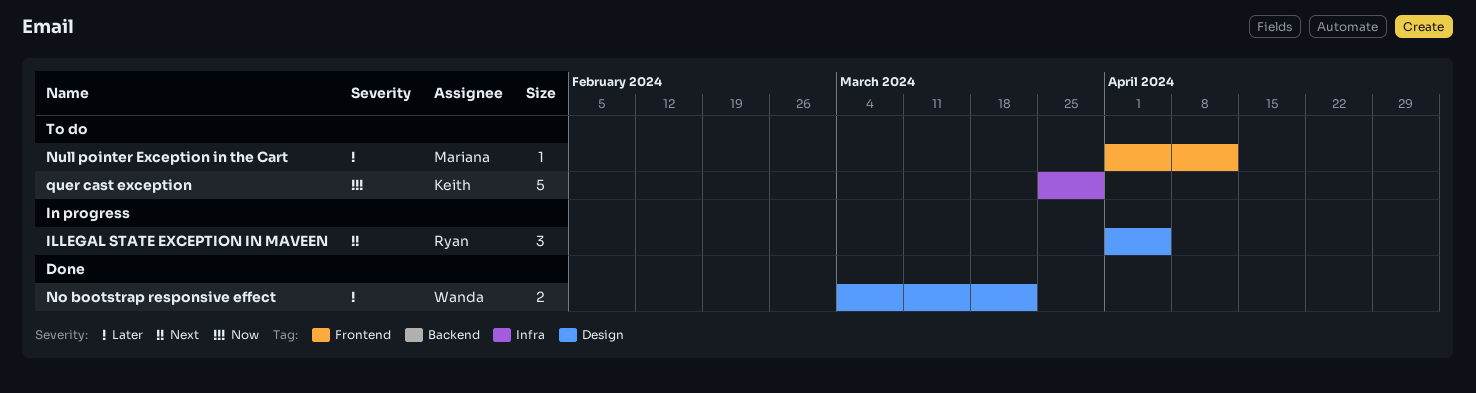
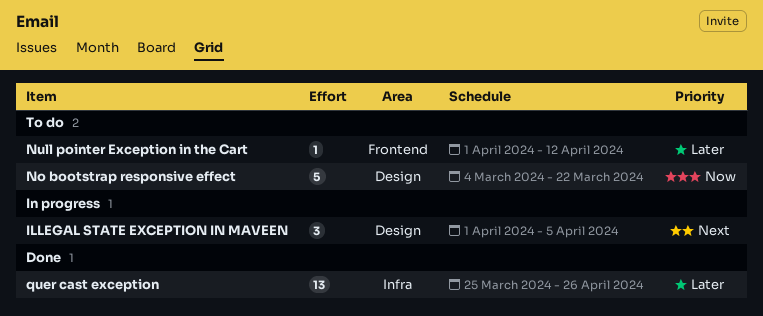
No bootstrap responsive effect, status: Done -> To do
No bootstrap responsive effect, priority: Later -> Now
No bootstrap responsive effect, estimate: 2 -> 5
quer cast exception, status: To do -> Done
quer cast exception, priority: Now -> Later
quer cast exception, estimate: 5 -> 13
quer cast exception, due: Mar 29 -> Apr 26

